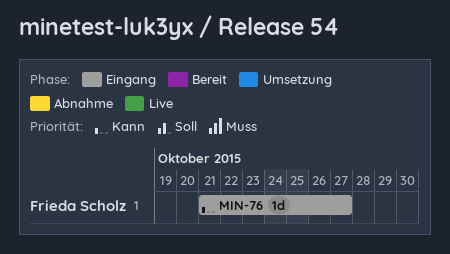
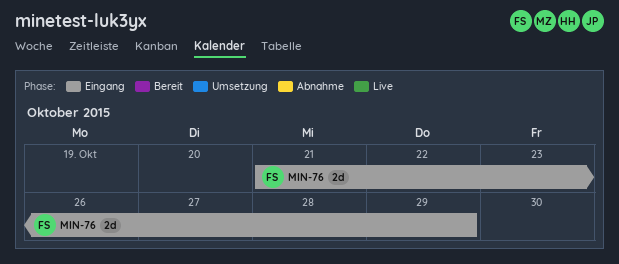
MIN-76, estimate: 1d -> 2d
MIN-76, due: Oct 27 -> Oct 29

